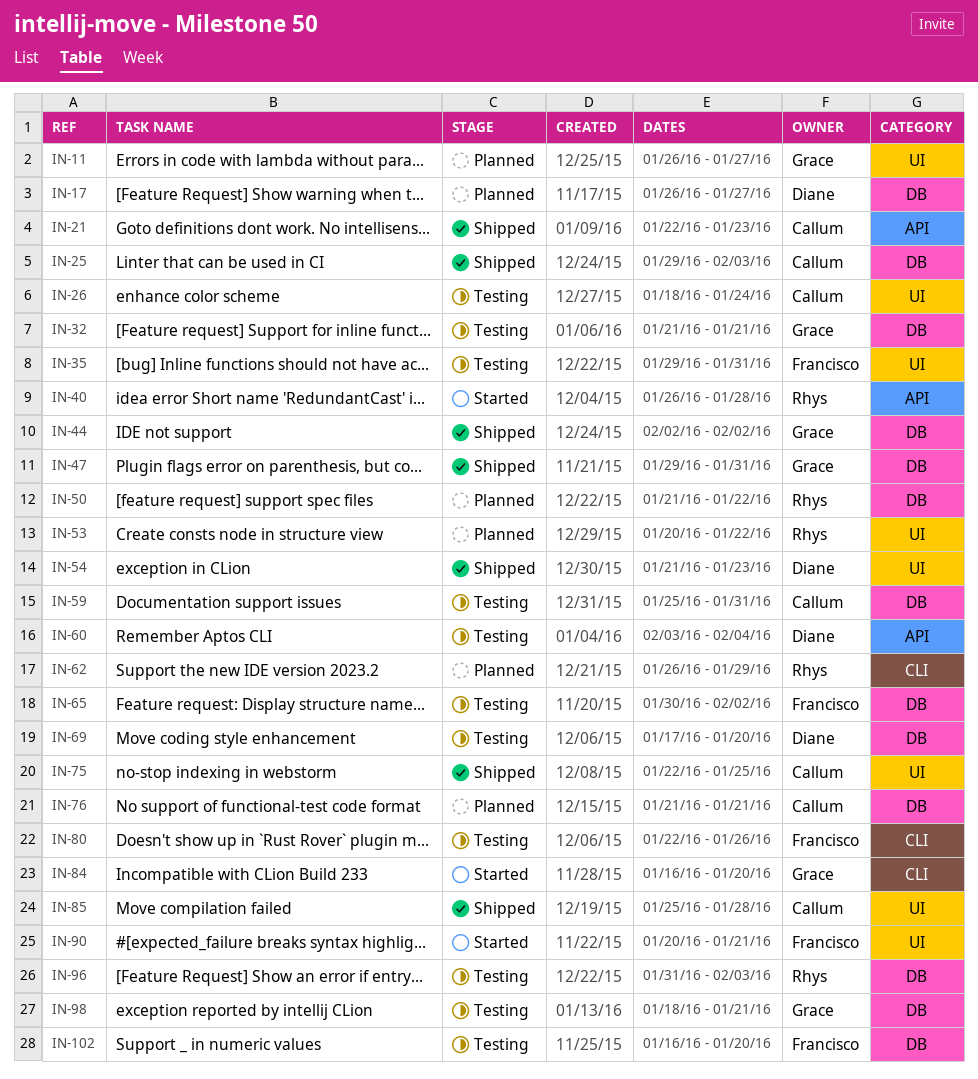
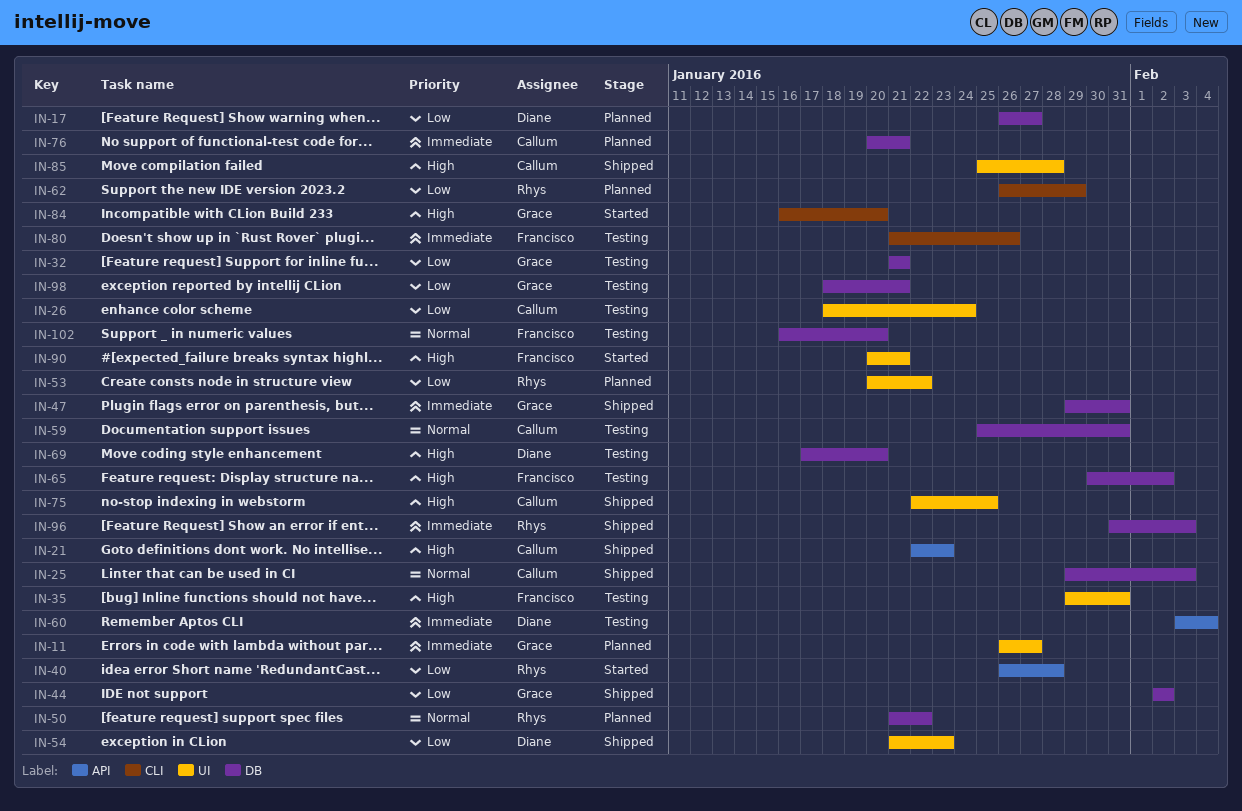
IN-76, start: Jan 21 -> Jan 20
IN-80, start: Jan 22 -> Jan 21
IN-96, status: Testing -> Shipped

